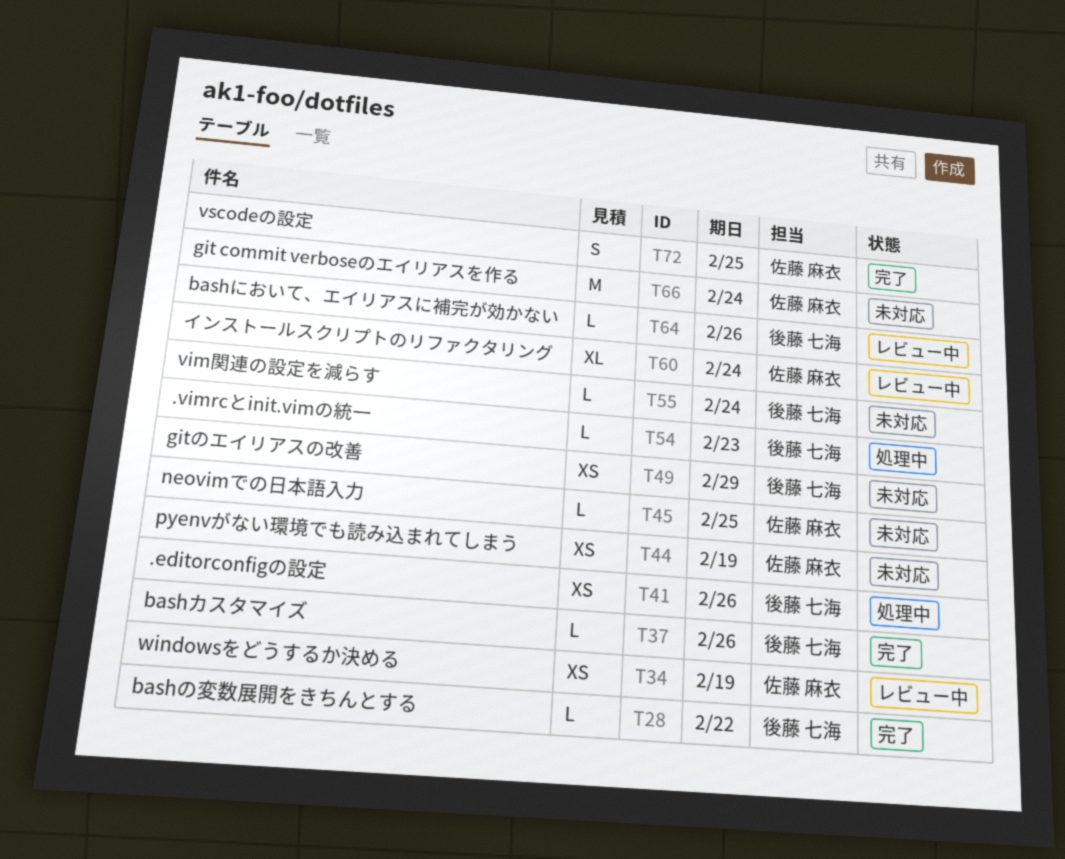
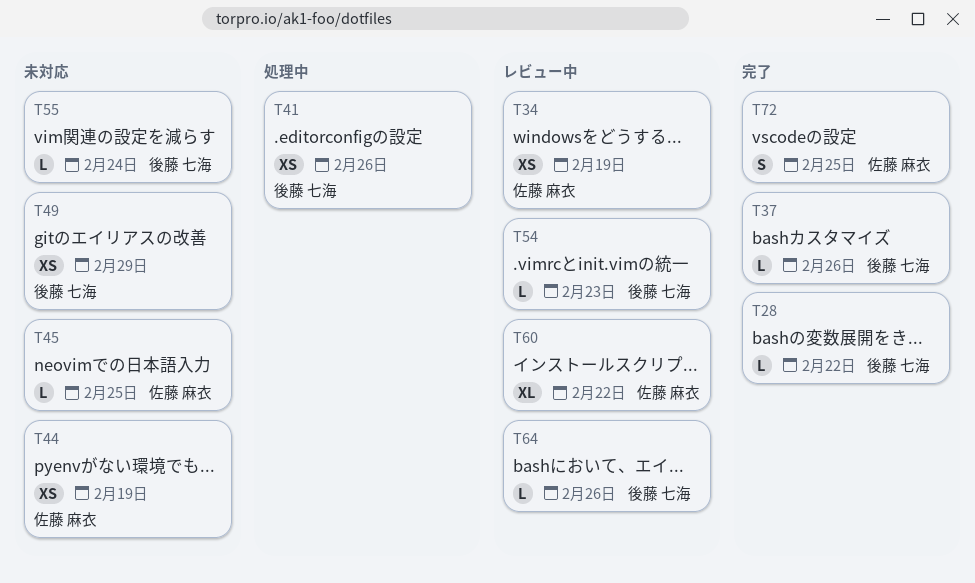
T54, status: 処理中 -> レビュー中
T60, due: Feb 24 -> Feb 22
T66: present -> none

